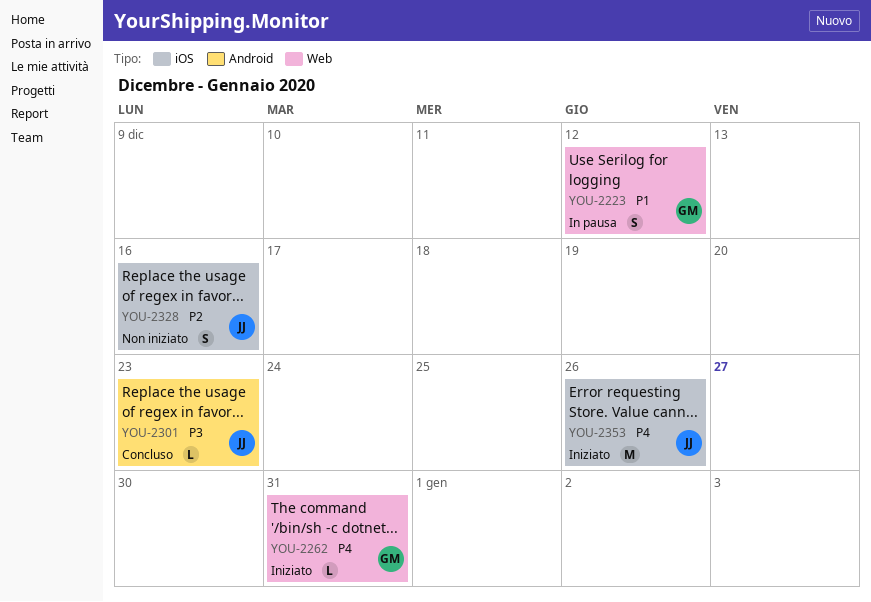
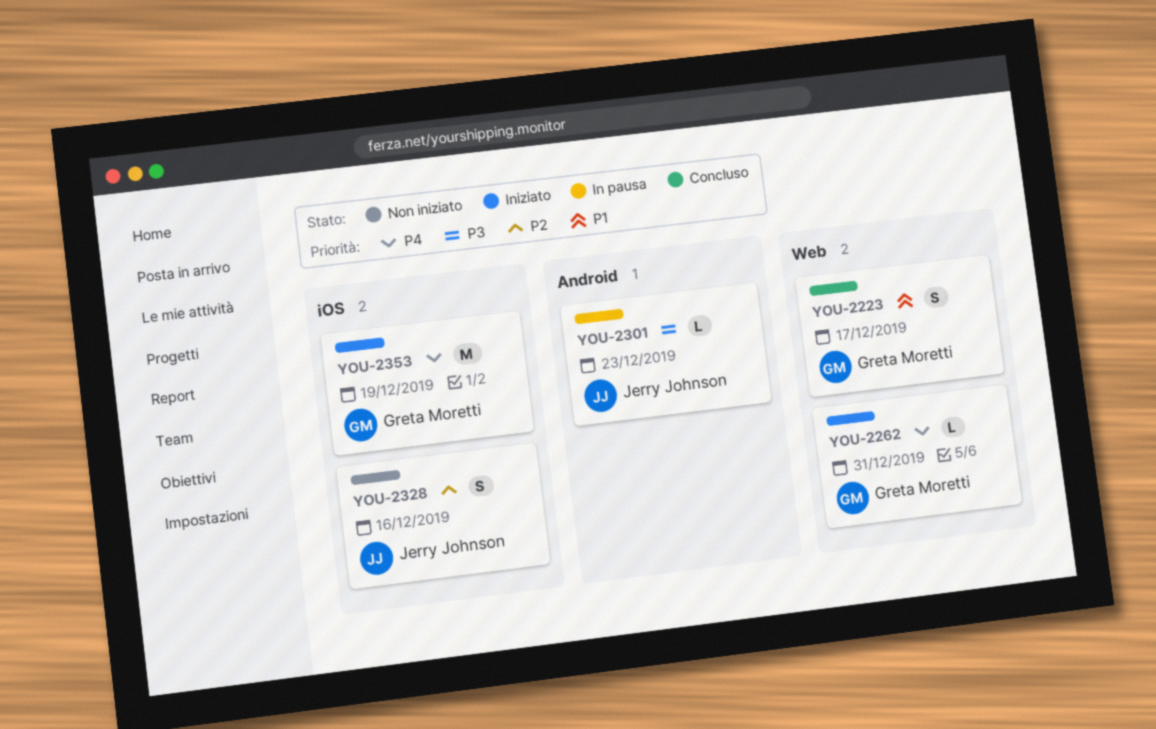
YOU-2223, status: In pausa -> Concluso
YOU-2223, due: Dec 12 -> Dec 17
YOU-2301, status: Concluso -> In pausa
YOU-2353, owner: Jerry Johnson -> Greta Moretti
YOU-2353, due: Dec 26 -> Dec 19

